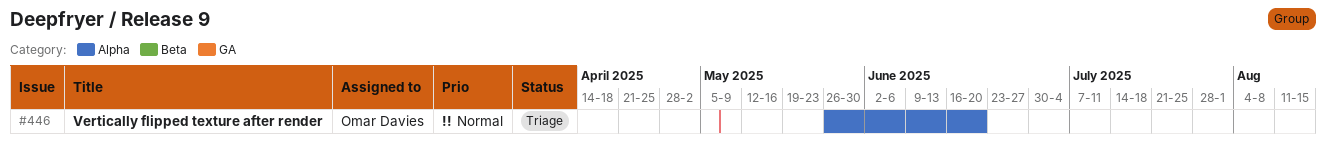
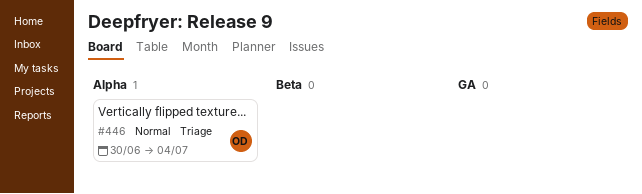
#446, start: May 26 -> Jun 30
#446, due: Jun 20 -> Jul 4

